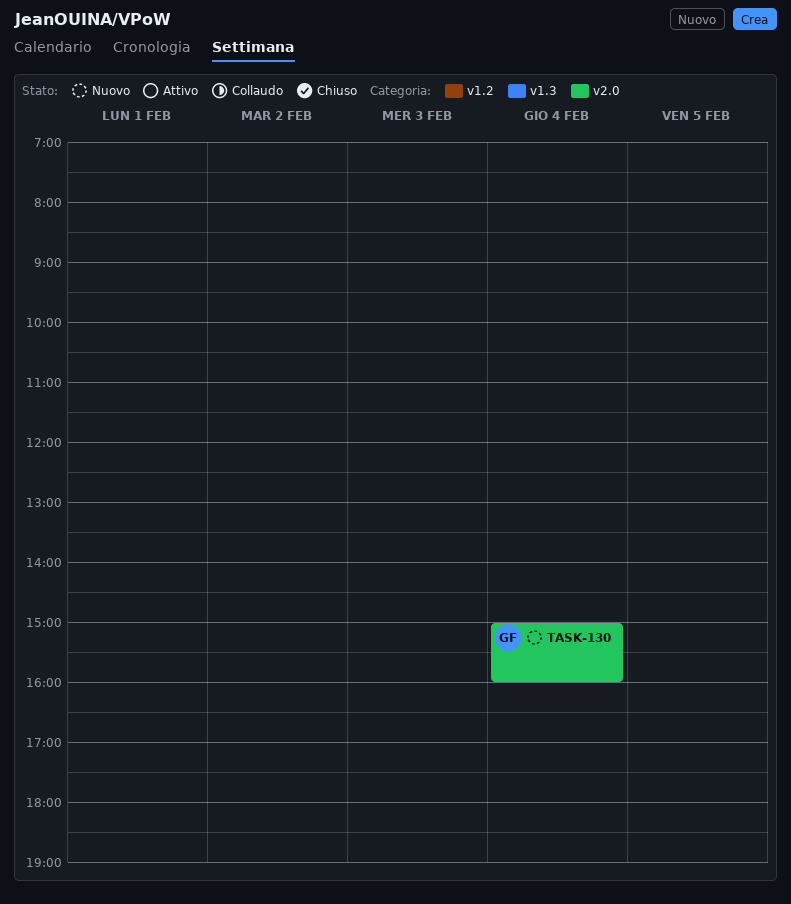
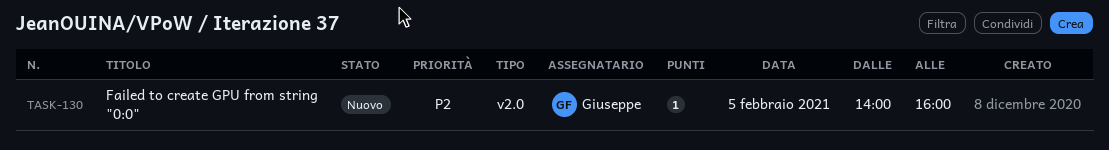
TASK-130, day: Feb 4 -> Feb 5
TASK-130, begins: 15:00 -> 14:00

